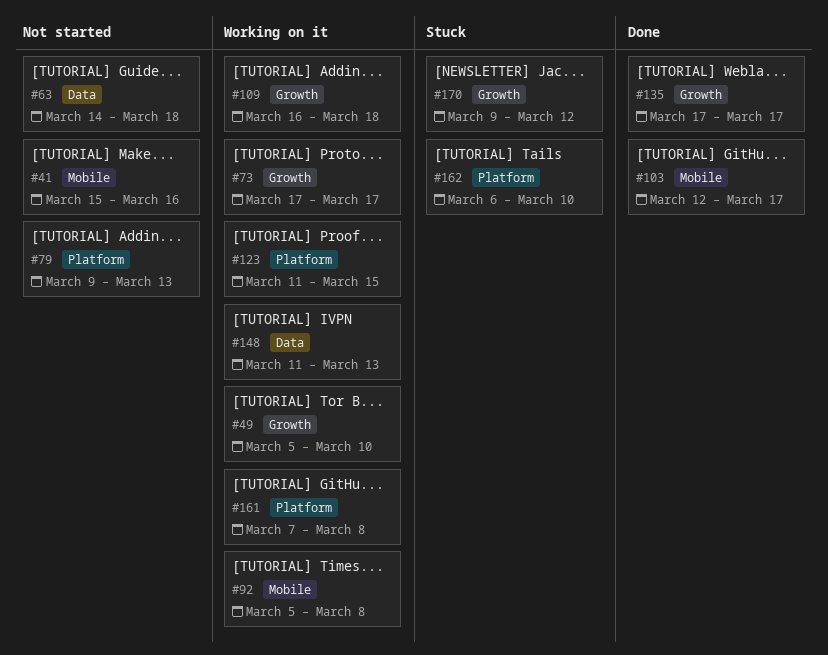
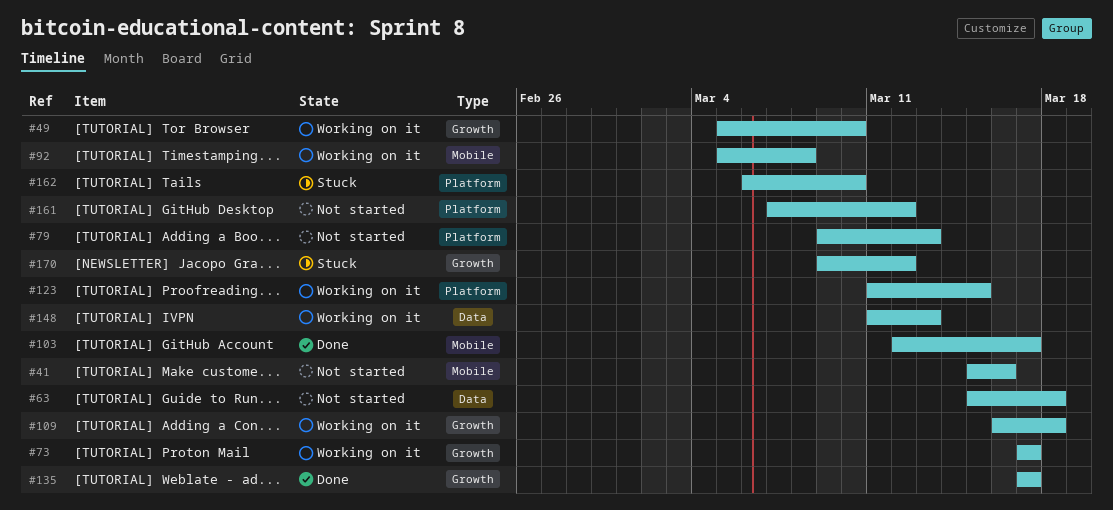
#63, start: Mar 14 -> Mar 15
#161, status: Working on it -> Not started
#161, due: Mar 8 -> Mar 12

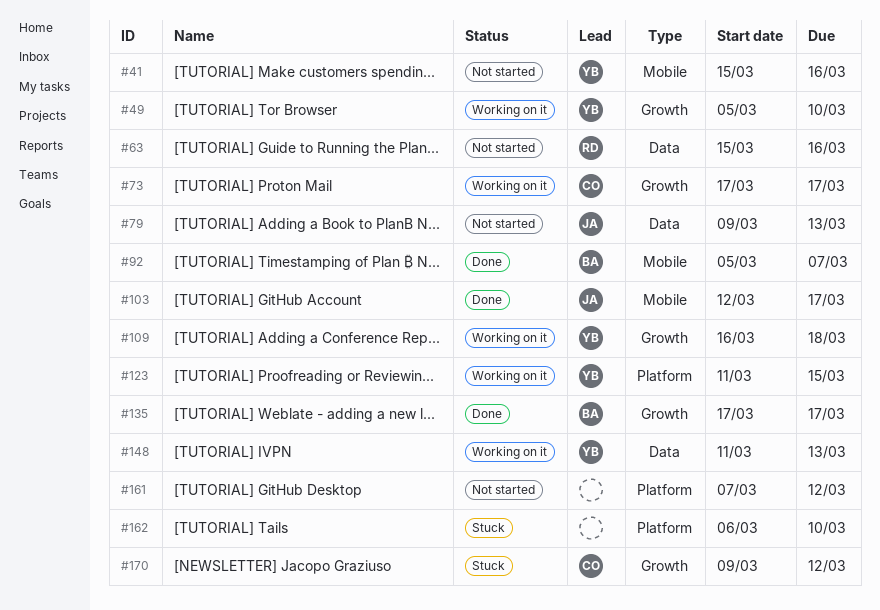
#63, due: Mar 18 -> Mar 16
#79, label: Platform -> Data
#92, status: Working on it -> Done
#92, due: Mar 8 -> Mar 7

